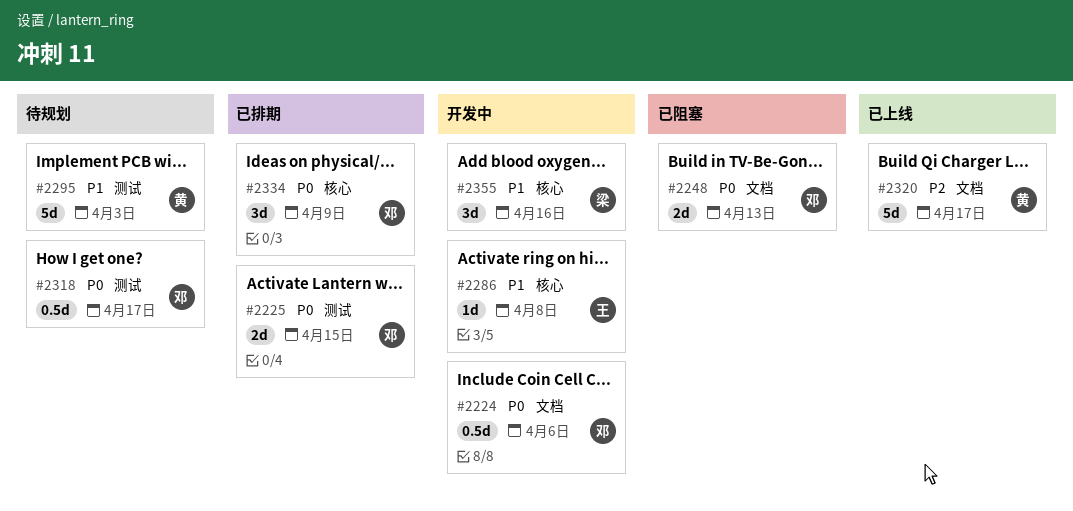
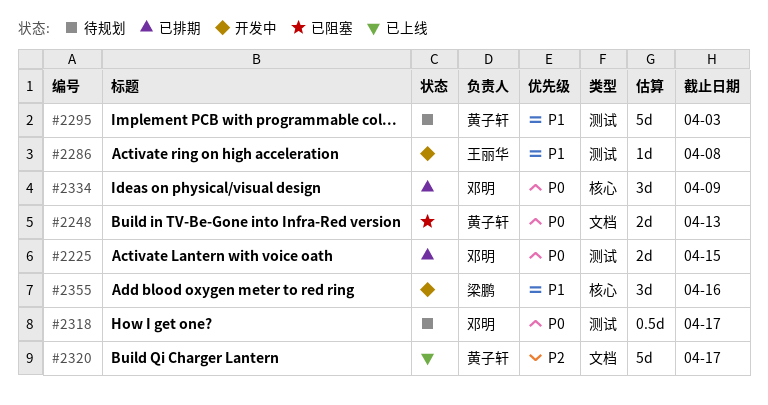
#2224: present -> none
#2248, owner: 邓明 -> 黄子轩
#2286, label: 核心 -> 测试

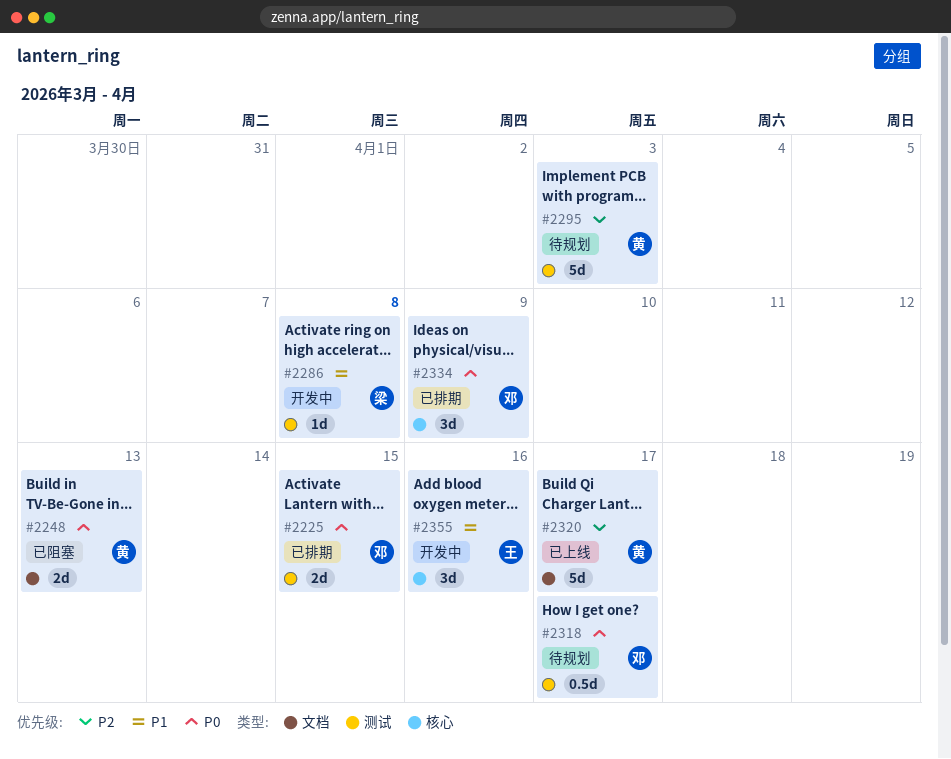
#2286, owner: 王丽华 -> 梁鹏
#2295, priority: P1 -> P2
#2355, owner: 梁鹏 -> 王丽华

